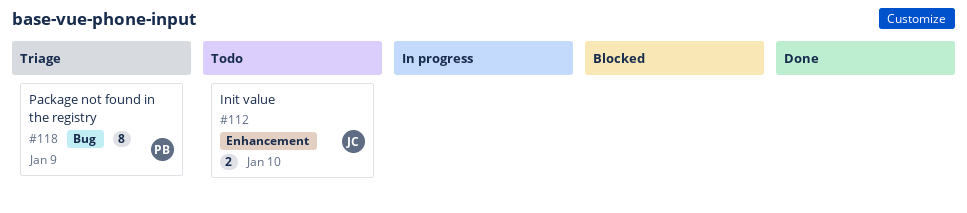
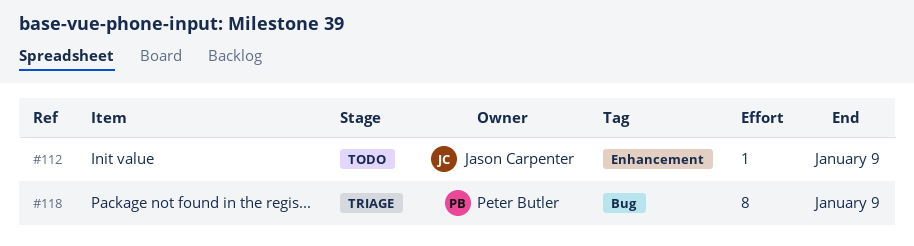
#112, estimate: 2 -> 1
#112, due: Jan 10 -> Jan 9

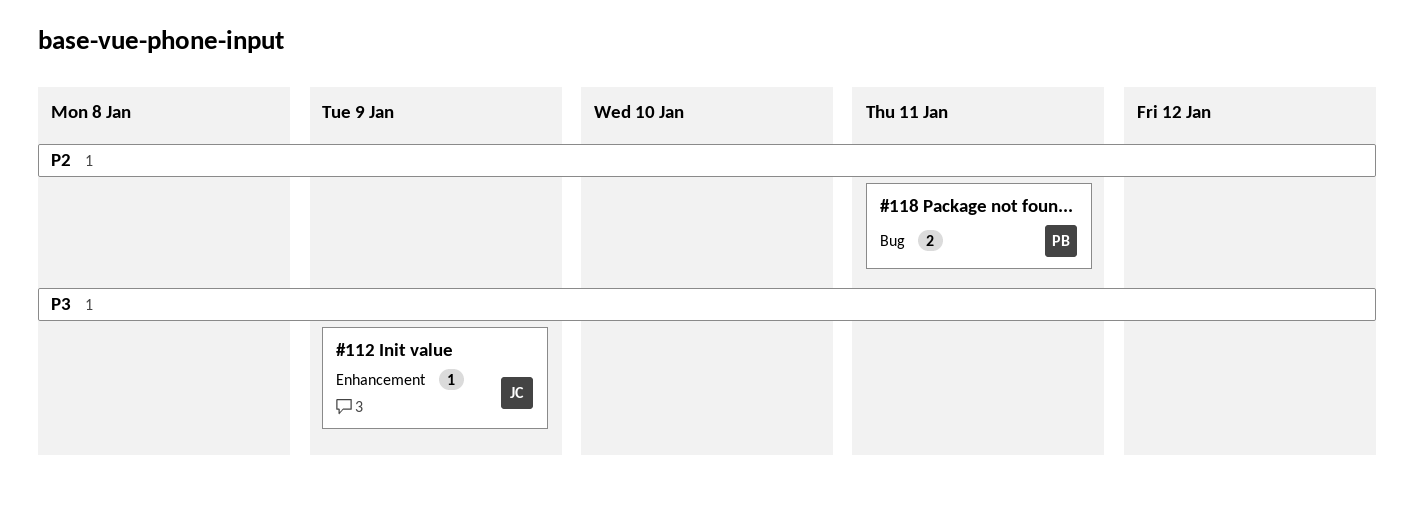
#118, estimate: 8 -> 2
#118, due: Jan 9 -> Jan 11

